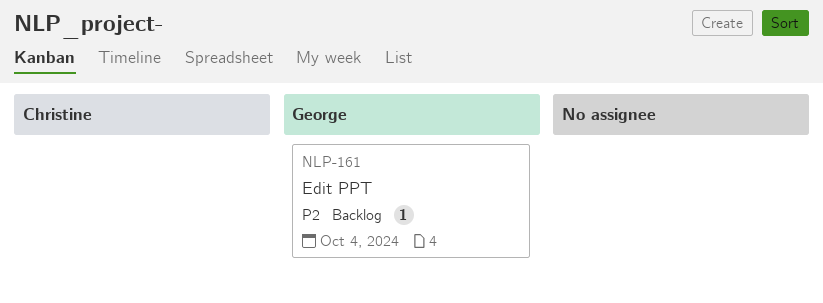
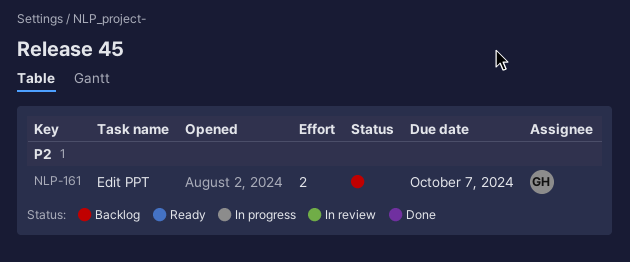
NLP-161, estimate: 1 -> 2
NLP-161, due: Oct 4 -> Oct 7

